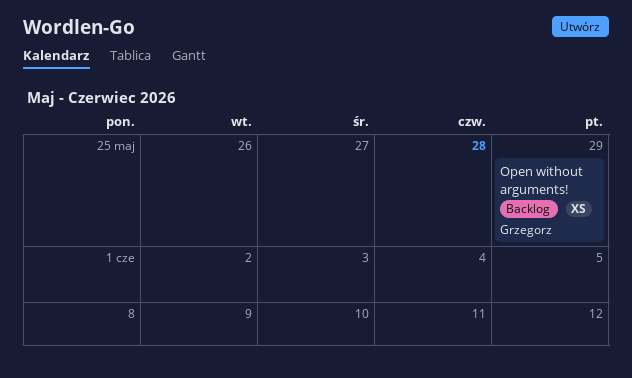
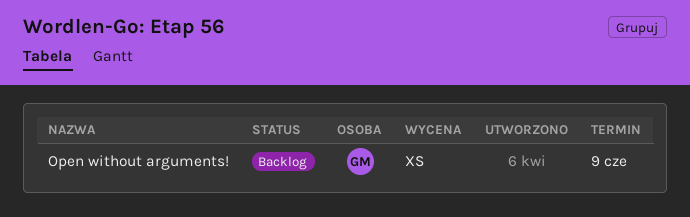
Open without arguments!, due: May 29 -> Jun 9

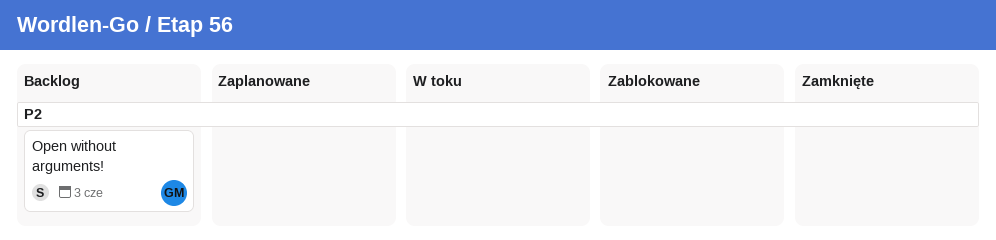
Open without arguments!, estimate: XS -> S
Open without arguments!, due: Jun 9 -> Jun 3

